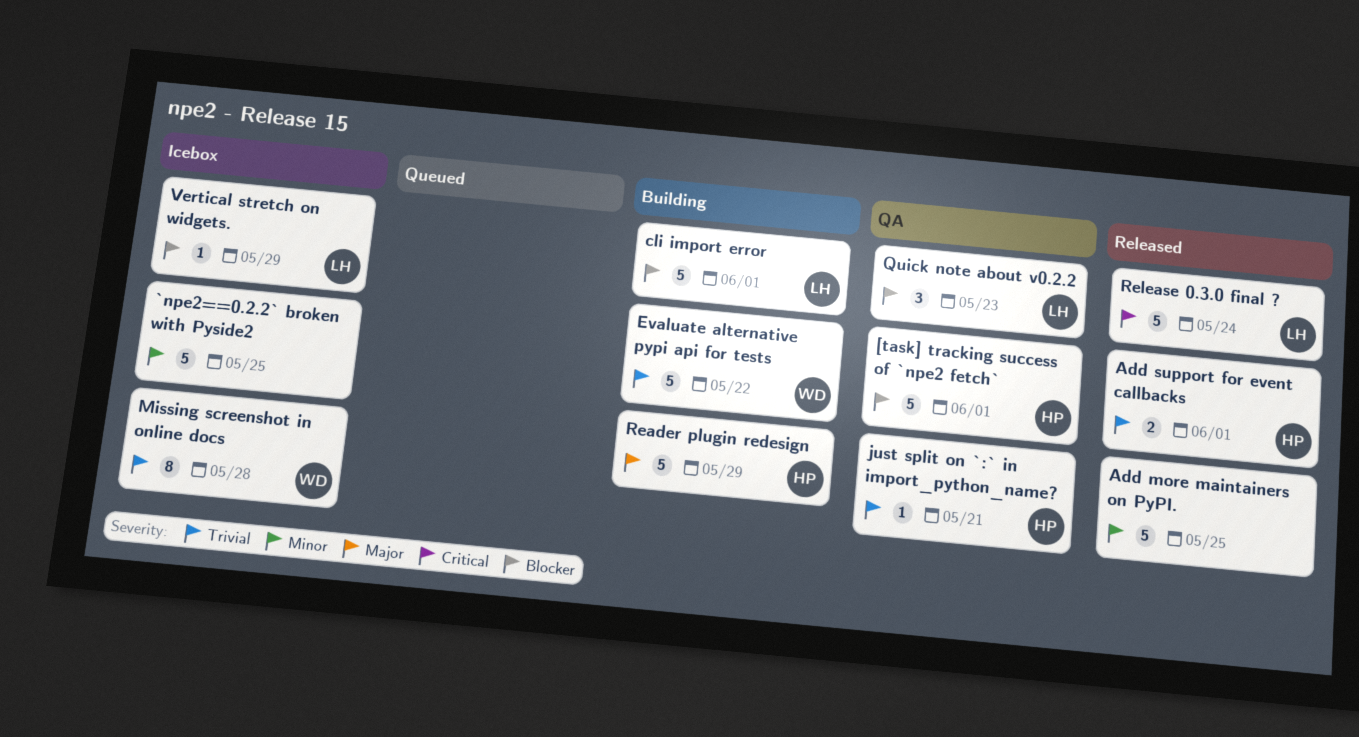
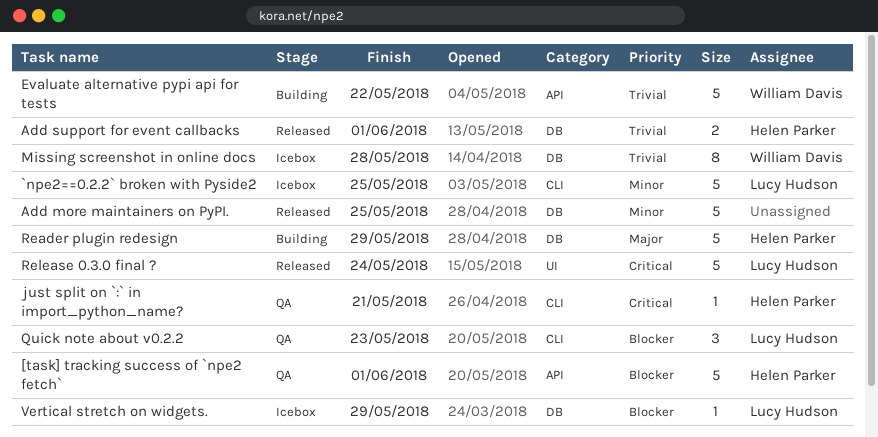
`npe2==0.2.2` broken with Pyside2, owner: none -> Lucy Hudson
cli import error: present -> none
just split on `:` in import_python_name?, priority: Trivial -> Critical

